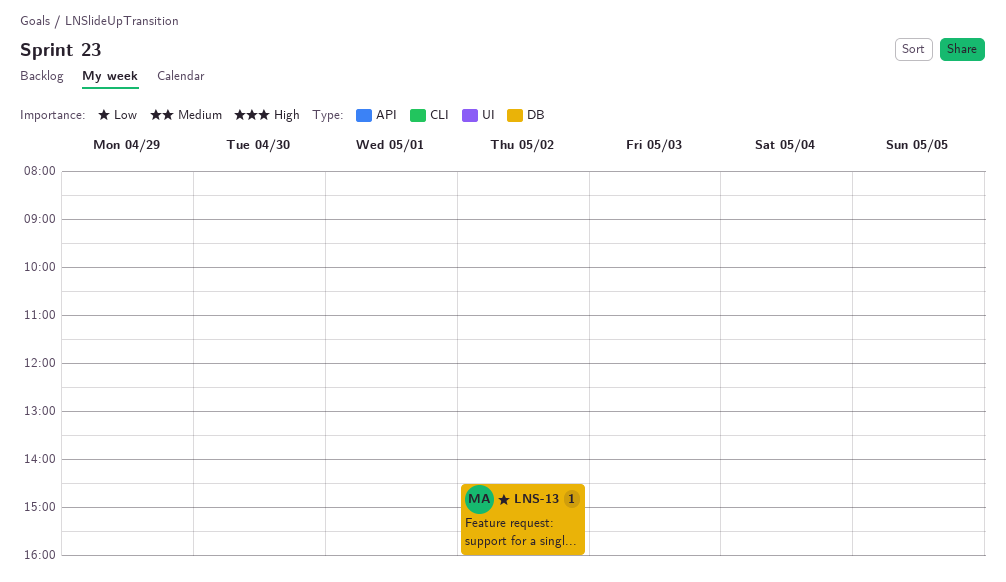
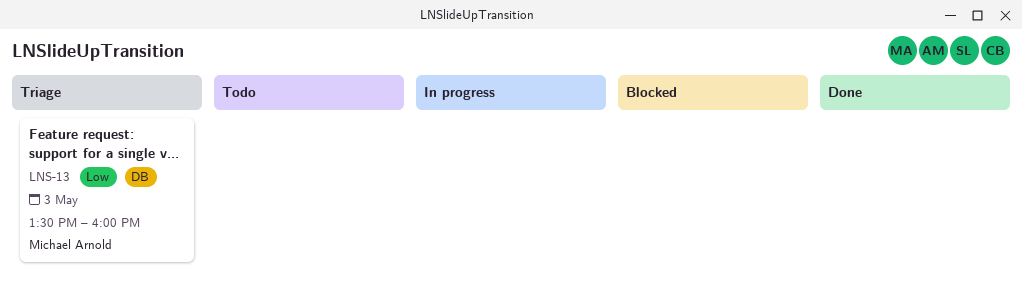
LNS-13, day: May 2 -> May 3
LNS-13, begins: 14:30 -> 13:30

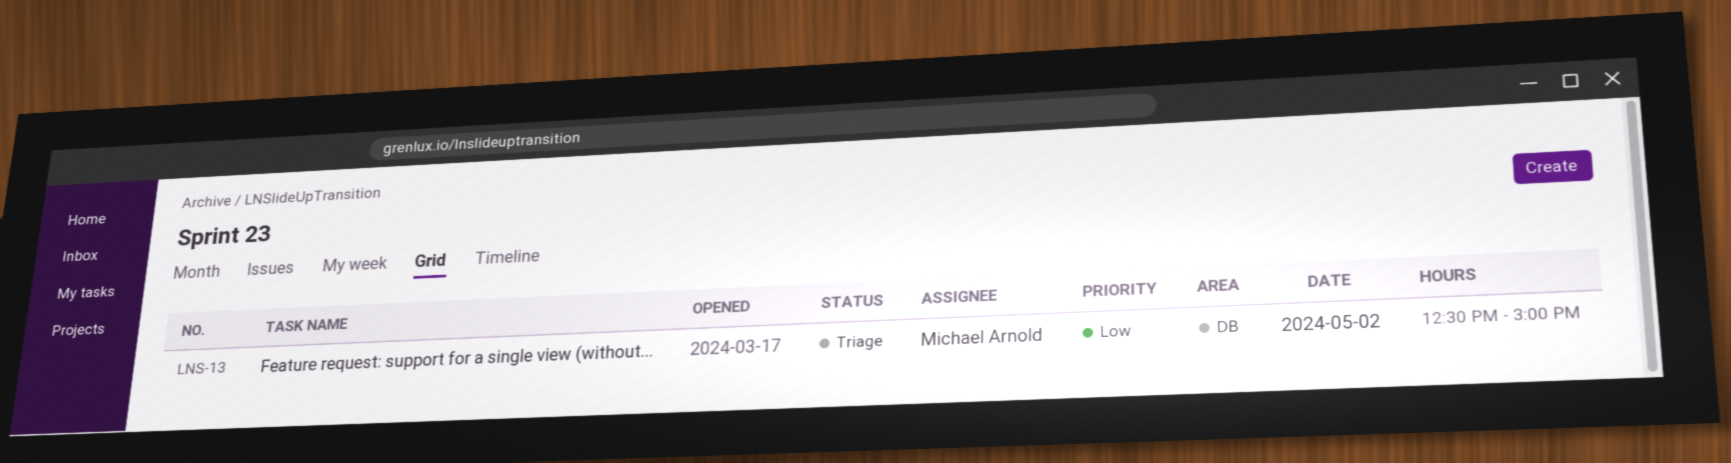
LNS-13, day: May 3 -> May 2
LNS-13, begins: 13:30 -> 12:30
LNS-13, ends: 16:00 -> 15:00

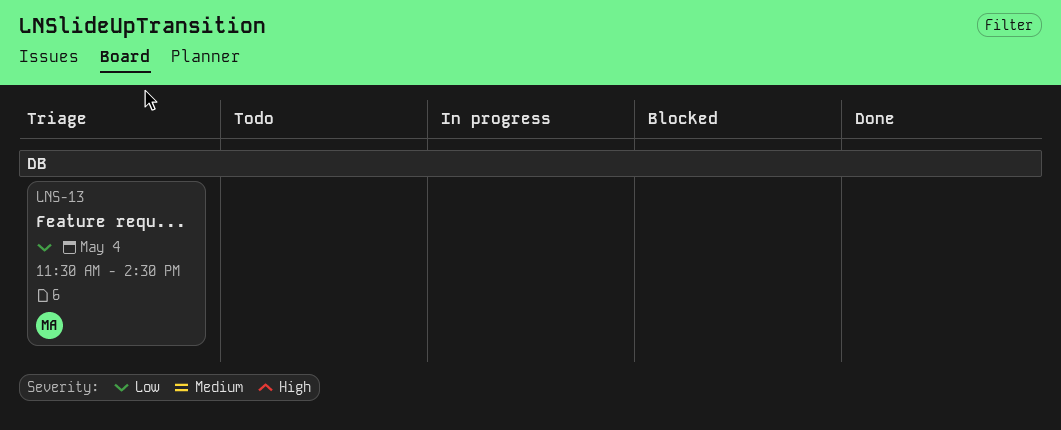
LNS-13, day: May 2 -> May 4
LNS-13, begins: 12:30 -> 11:30
LNS-13, ends: 15:00 -> 14:30

